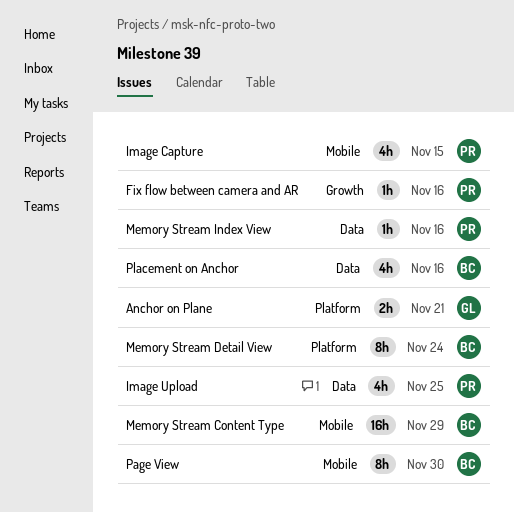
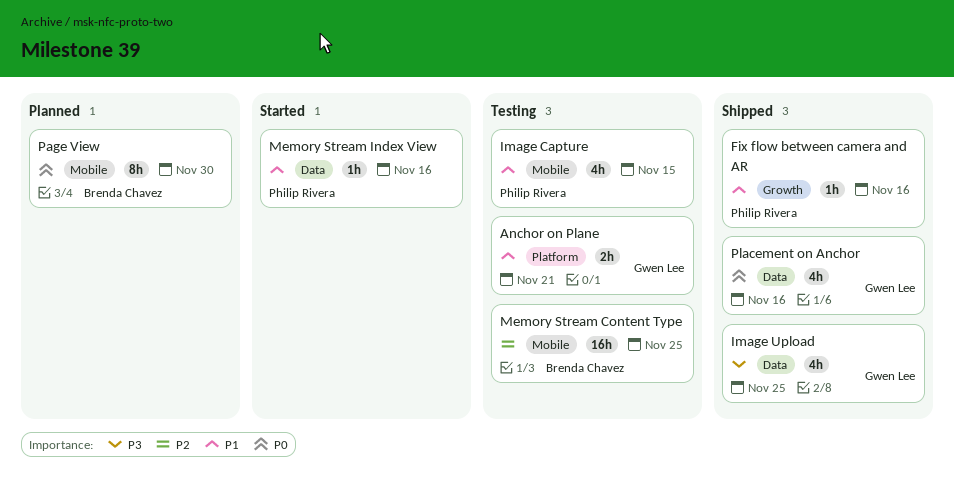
Image Upload, owner: Philip Rivera -> Gwen Lee
Memory Stream Content Type, due: Nov 29 -> Nov 25
Memory Stream Detail View: present -> none
Placement on Anchor, owner: Brenda Chavez -> Gwen Lee

